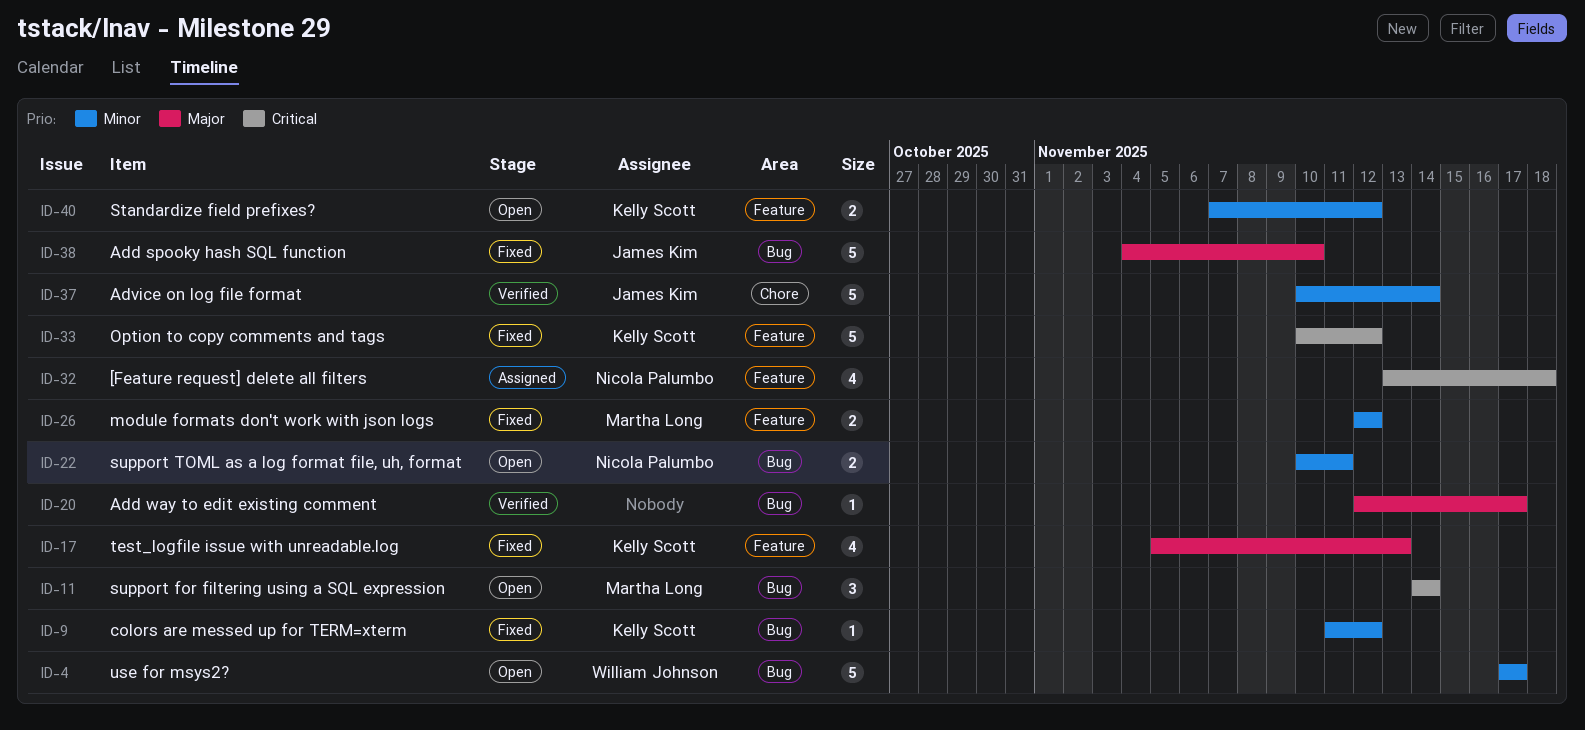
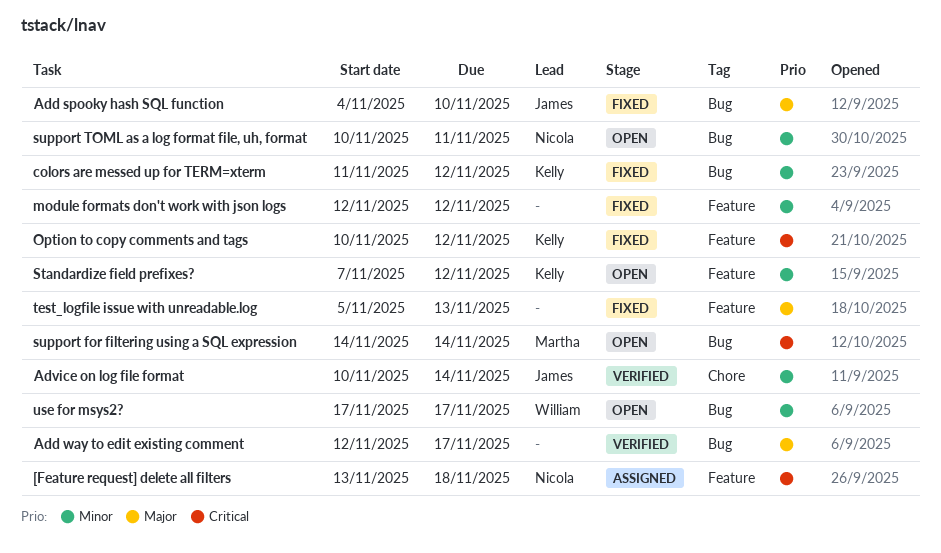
module formats don't work with json logs, owner: Martha Long -> none
test_logfile issue with unreadable.log, owner: Kelly Scott -> none

